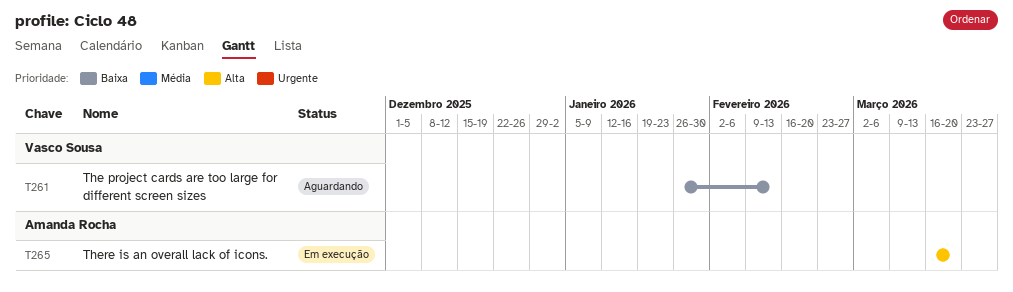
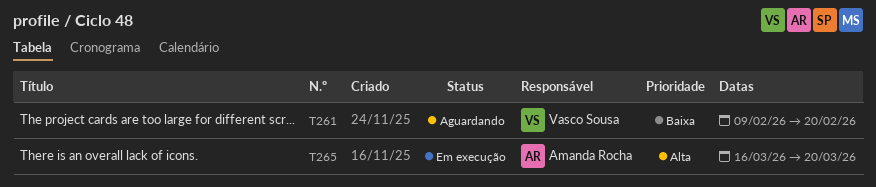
T261, start: Jan 26 -> Feb 9
T261, due: Feb 13 -> Feb 20

